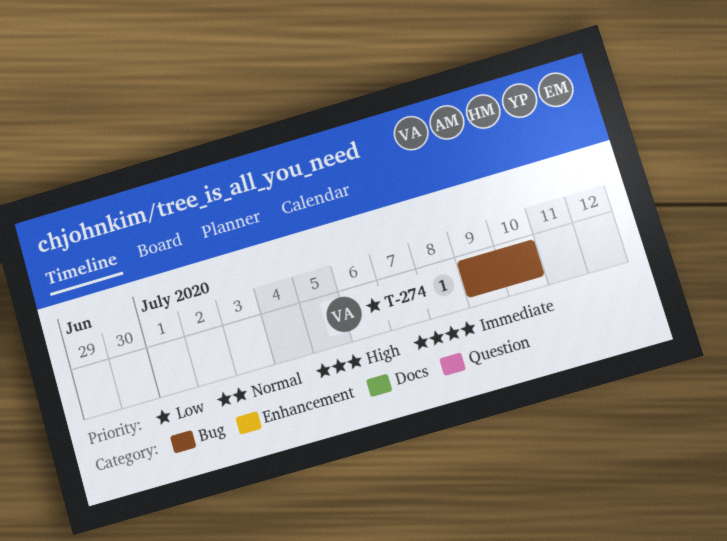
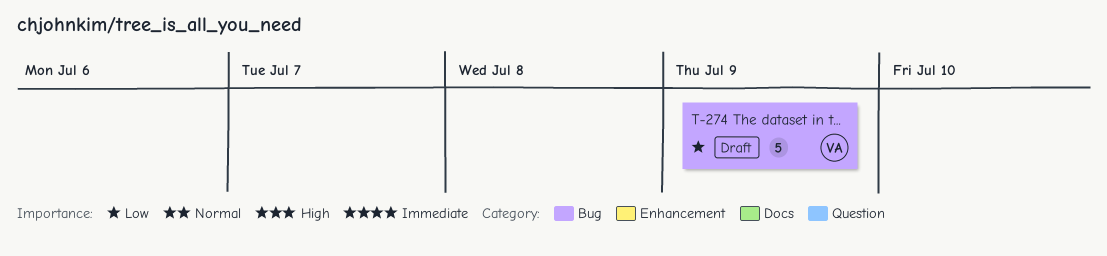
T-274, estimate: 1 -> 5
T-274, due: Jul 10 -> Jul 9

